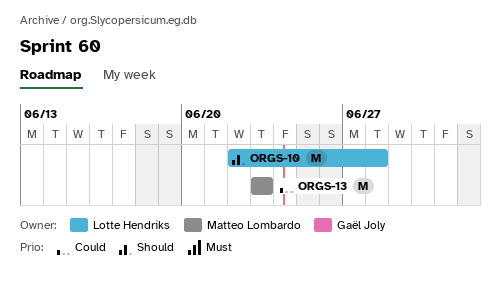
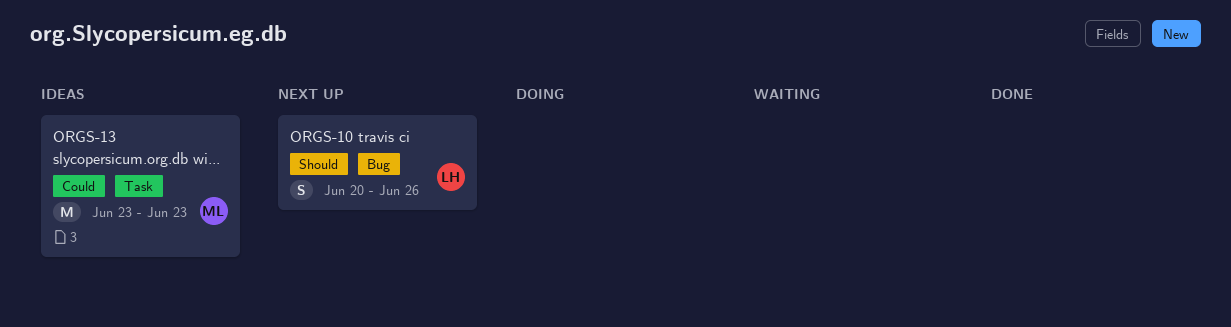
ORGS-10, estimate: M -> S
ORGS-10, start: Jun 22 -> Jun 20
ORGS-10, due: Jun 28 -> Jun 26

